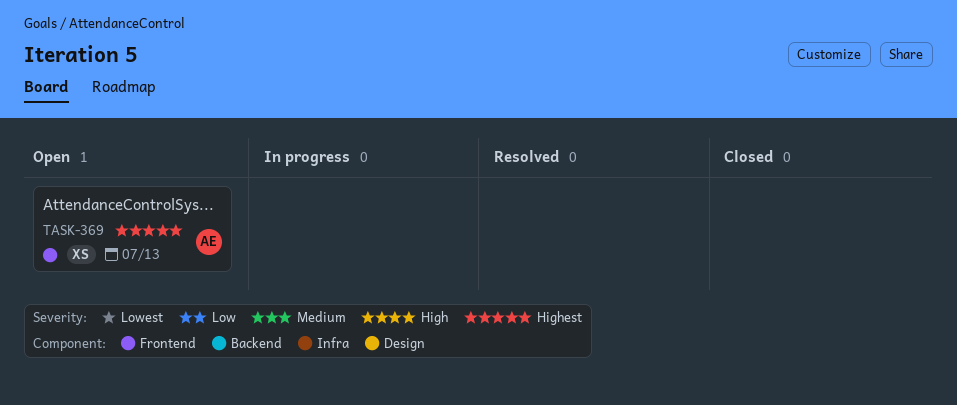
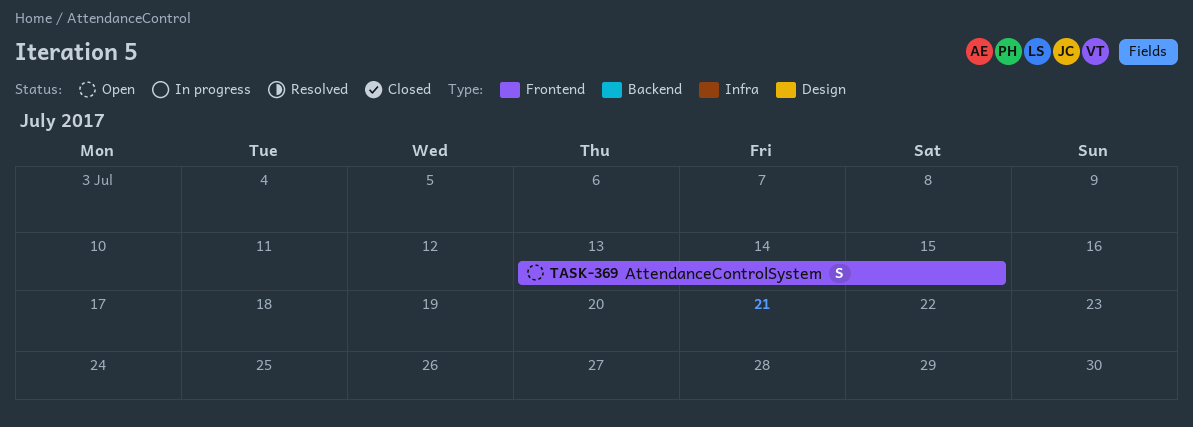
TASK-369, estimate: XS -> S
TASK-369, due: Jul 13 -> Jul 15

